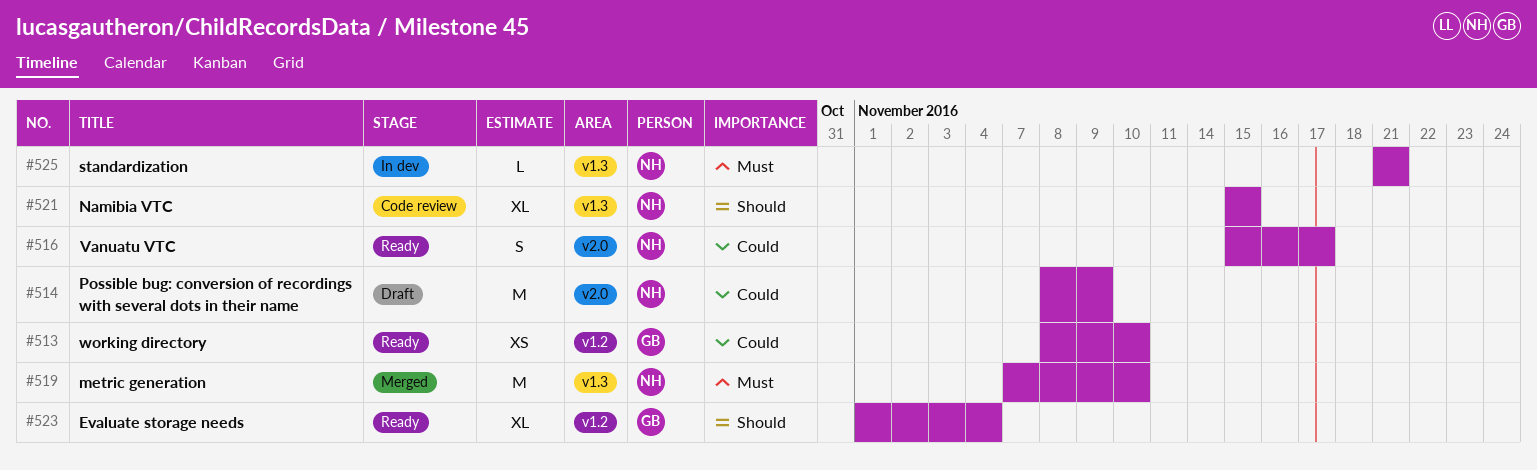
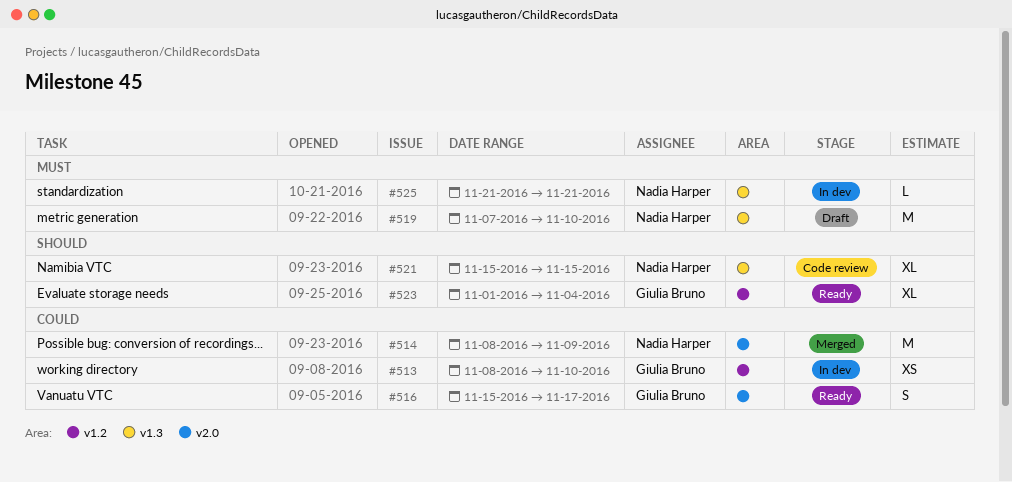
#513, status: Ready -> In dev
#514, status: Draft -> Merged
#516, owner: Nadia Harper -> Giulia Bruno
#519, status: Merged -> Draft

